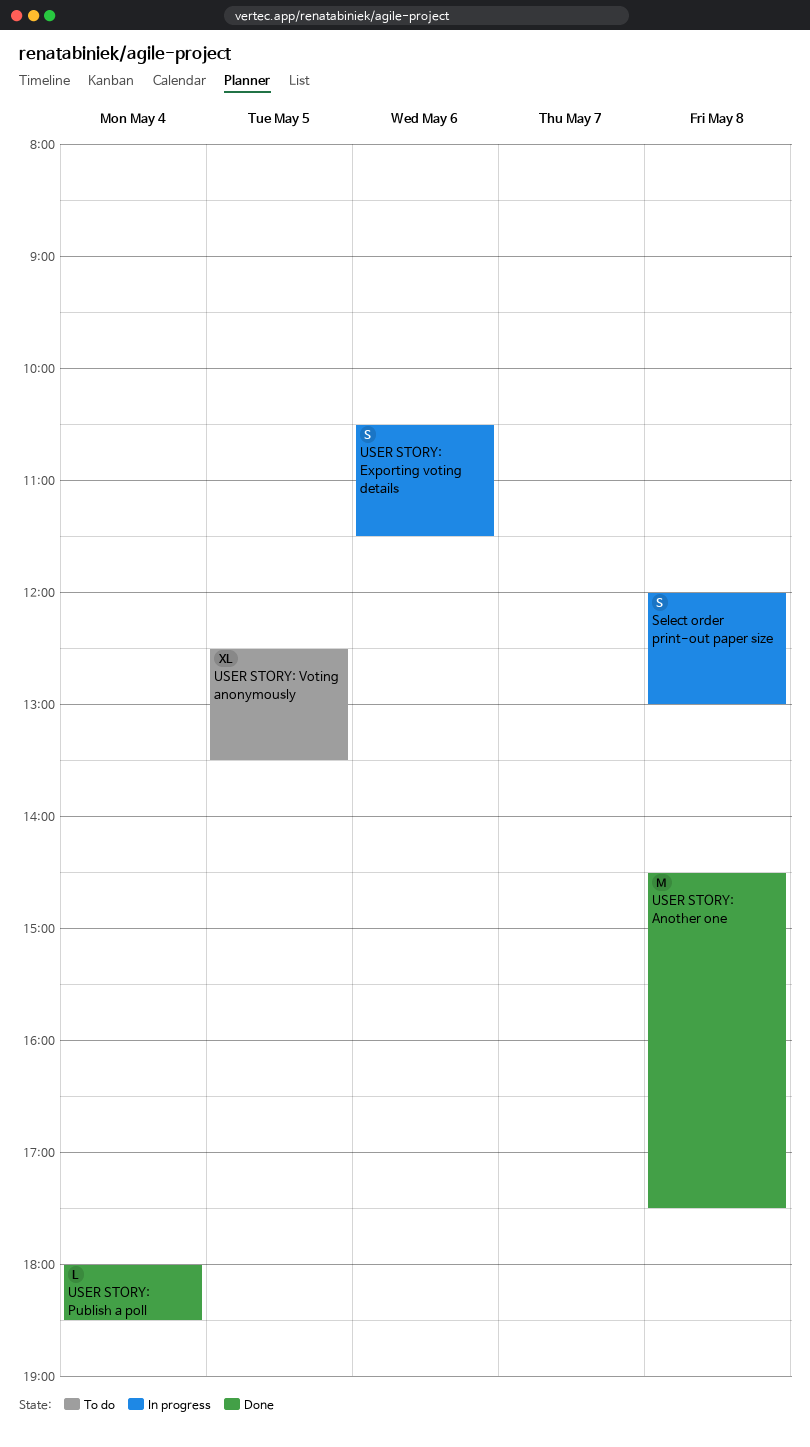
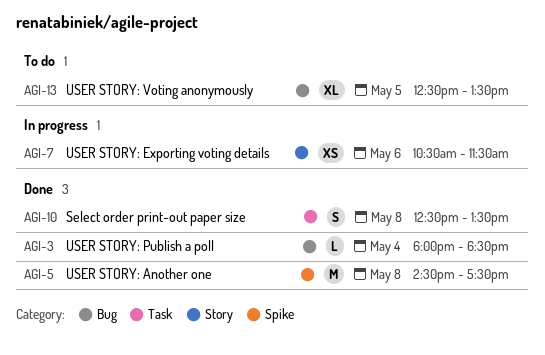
Select order print-out paper size, status: In progress -> Done
Select order print-out paper size, begins: 12:00 -> 12:30
Select order print-out paper size, ends: 13:00 -> 13:30
USER STORY: Exporting voting details, estimate: S -> XS

